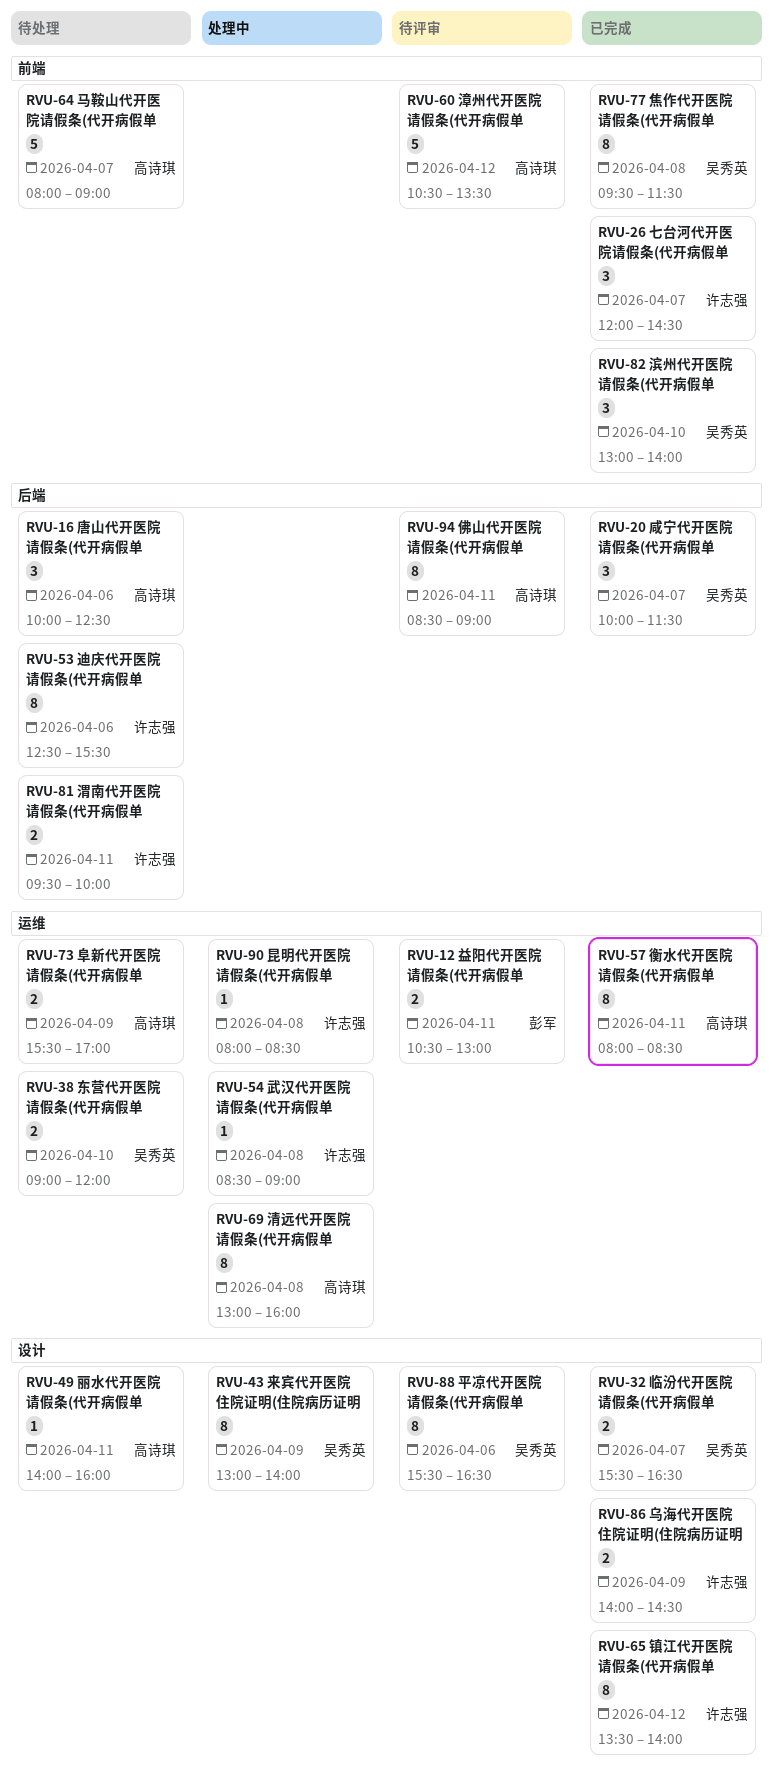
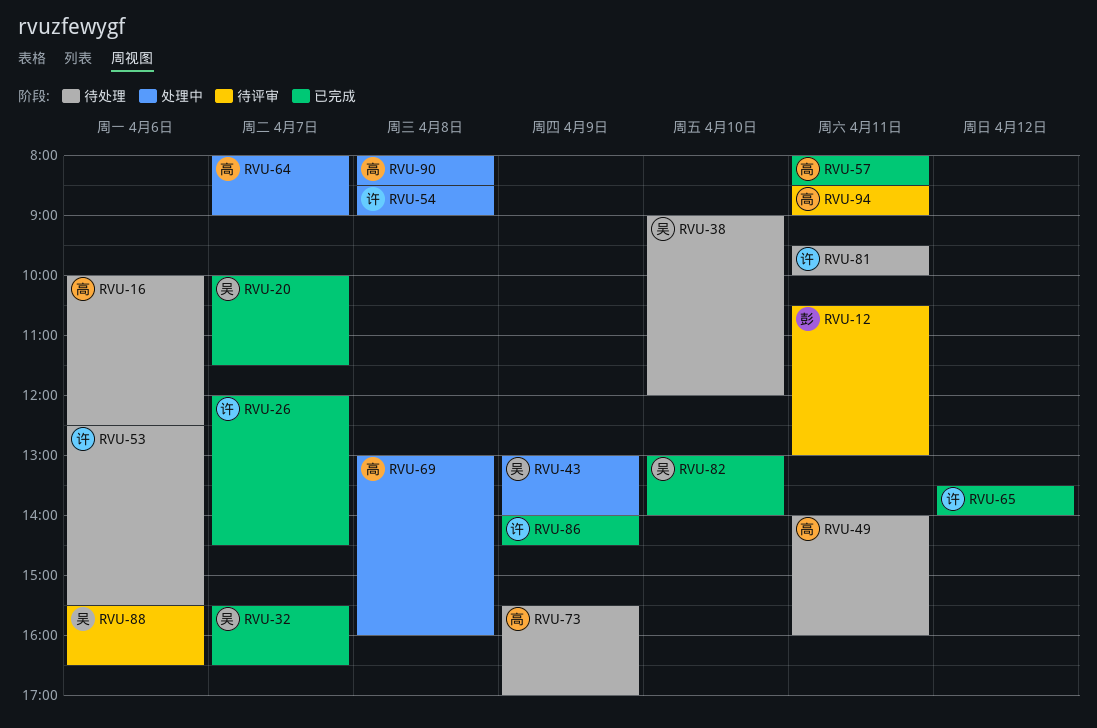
RVU-60: present -> none
RVU-64, status: 待处理 -> 处理中
RVU-77: present -> none
RVU-90, owner: 许志强 -> 高诗琪

